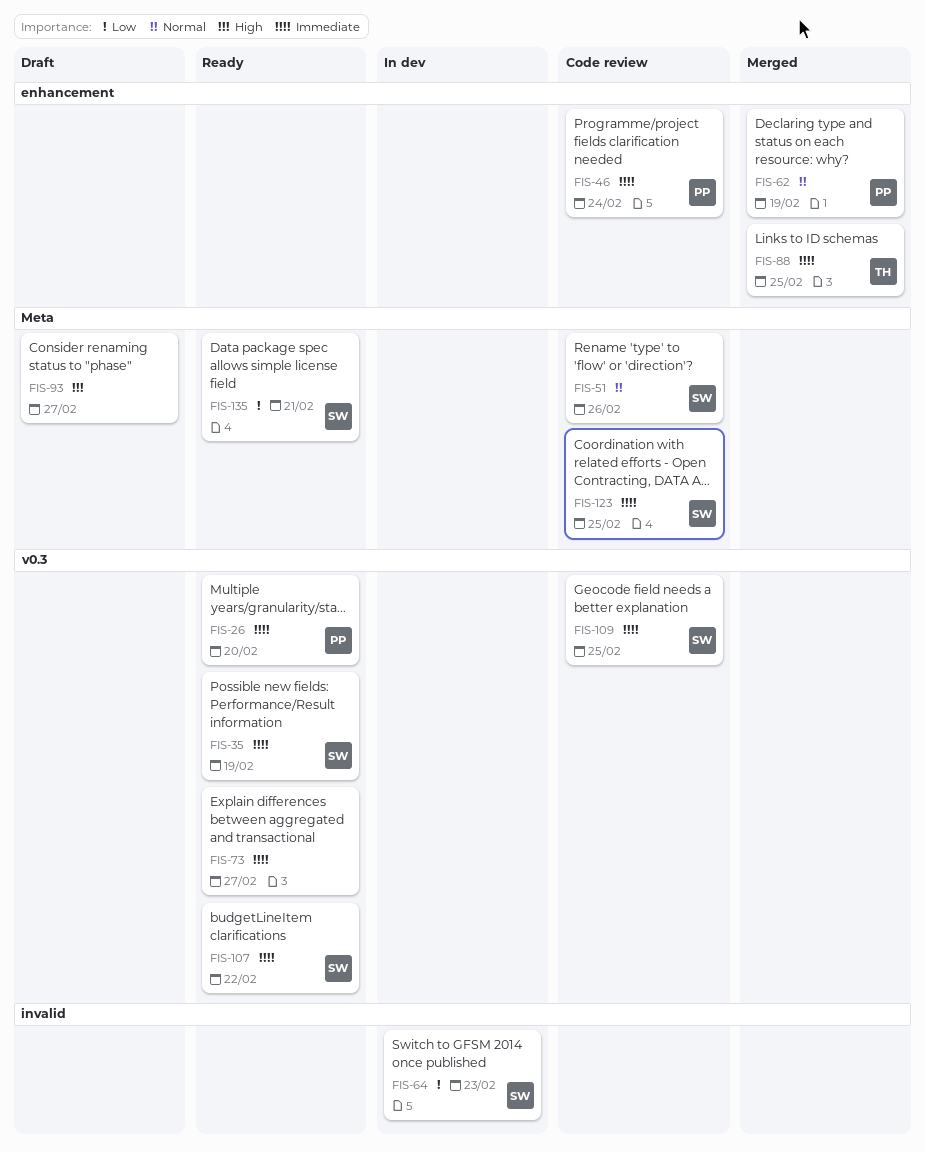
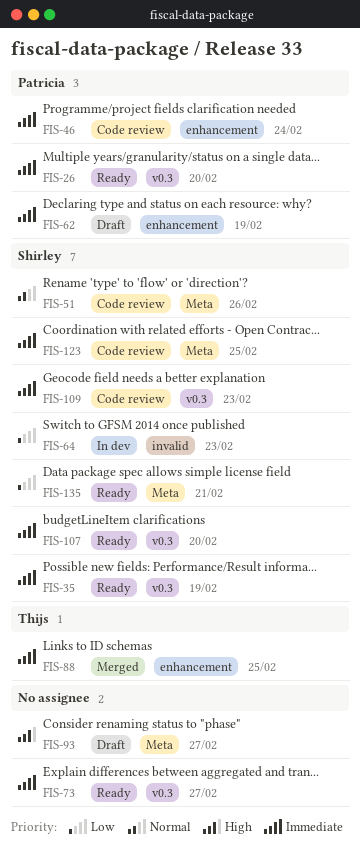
FIS-62, status: Merged -> Draft
FIS-62, priority: Normal -> Immediate
FIS-107, due: Feb 22 -> Feb 20
FIS-109, due: Feb 25 -> Feb 23

